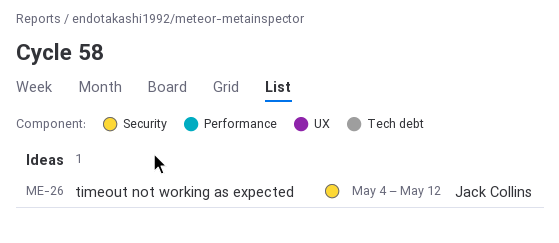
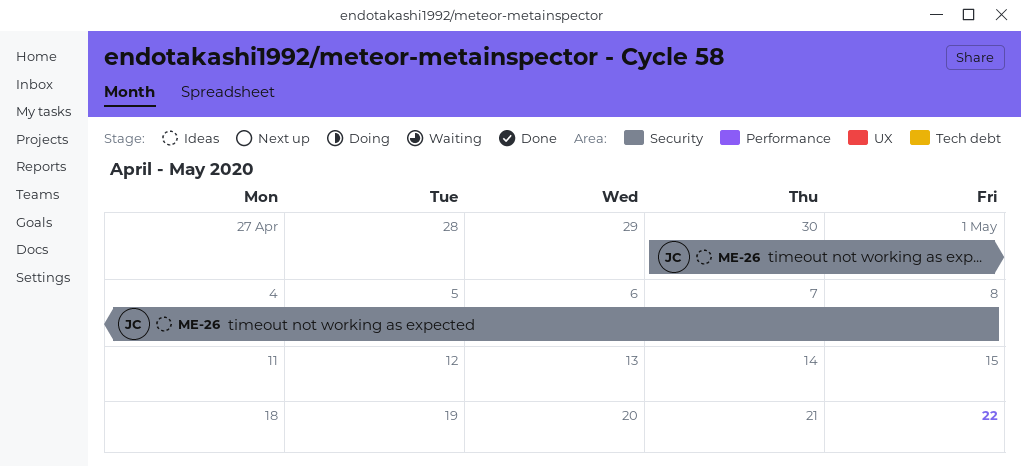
ME-26, start: May 4 -> Apr 30
ME-26, due: May 12 -> May 8

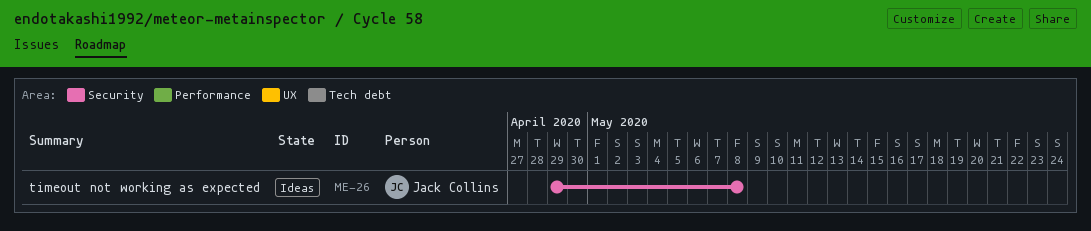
ME-26, start: Apr 30 -> Apr 29

